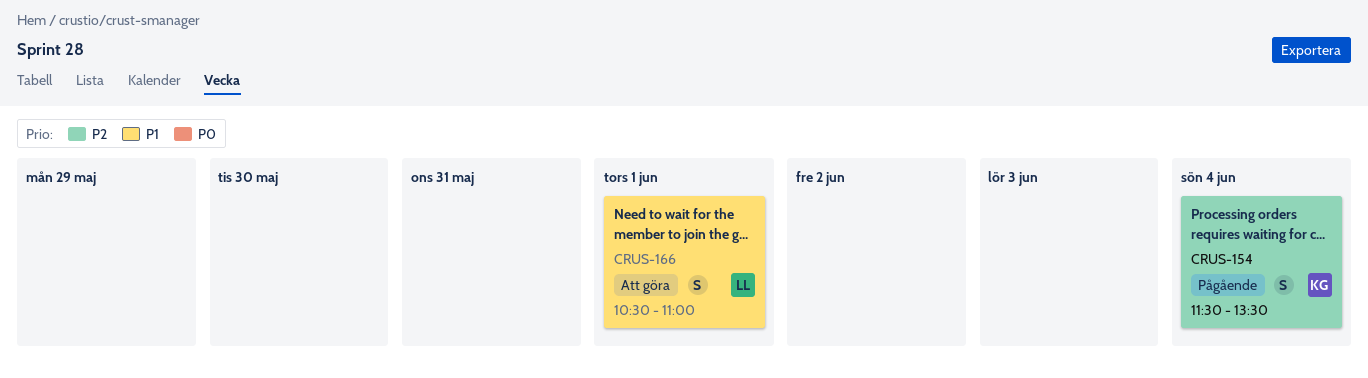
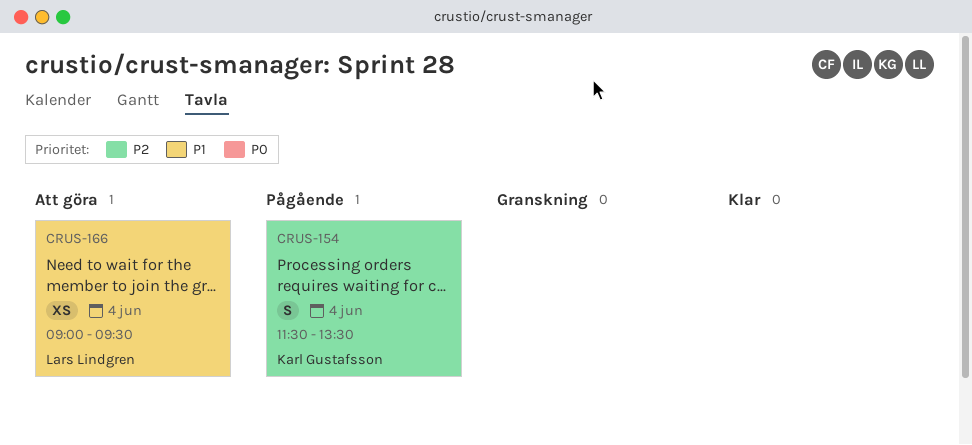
CRUS-166, estimate: S -> XS
CRUS-166, day: Jun 1 -> Jun 4
CRUS-166, begins: 10:30 -> 09:00
CRUS-166, ends: 11:00 -> 09:30

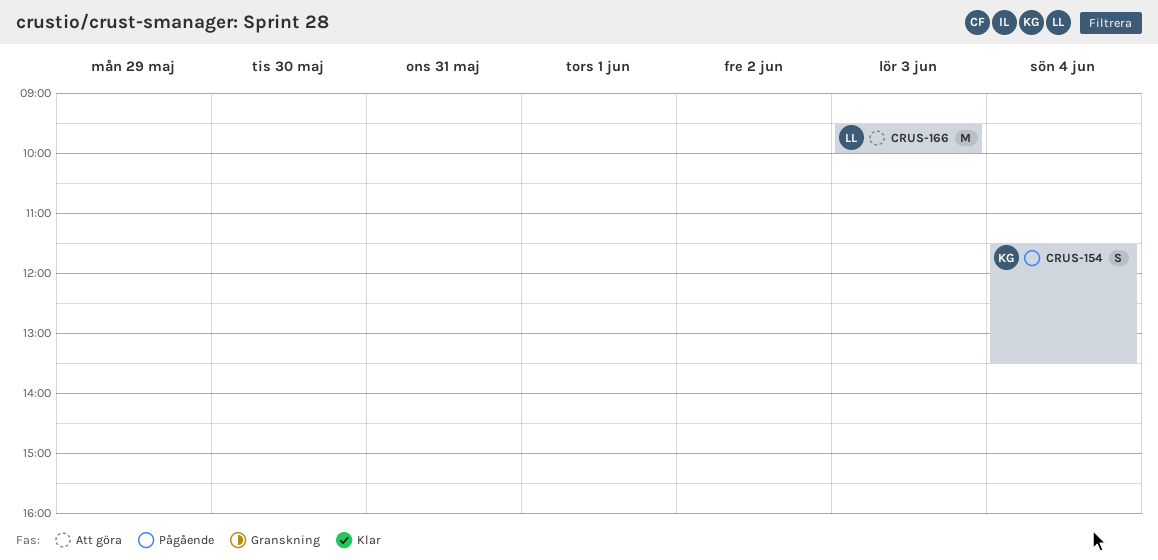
CRUS-166, estimate: XS -> M
CRUS-166, day: Jun 4 -> Jun 3
CRUS-166, begins: 09:00 -> 09:30
CRUS-166, ends: 09:30 -> 10:00

